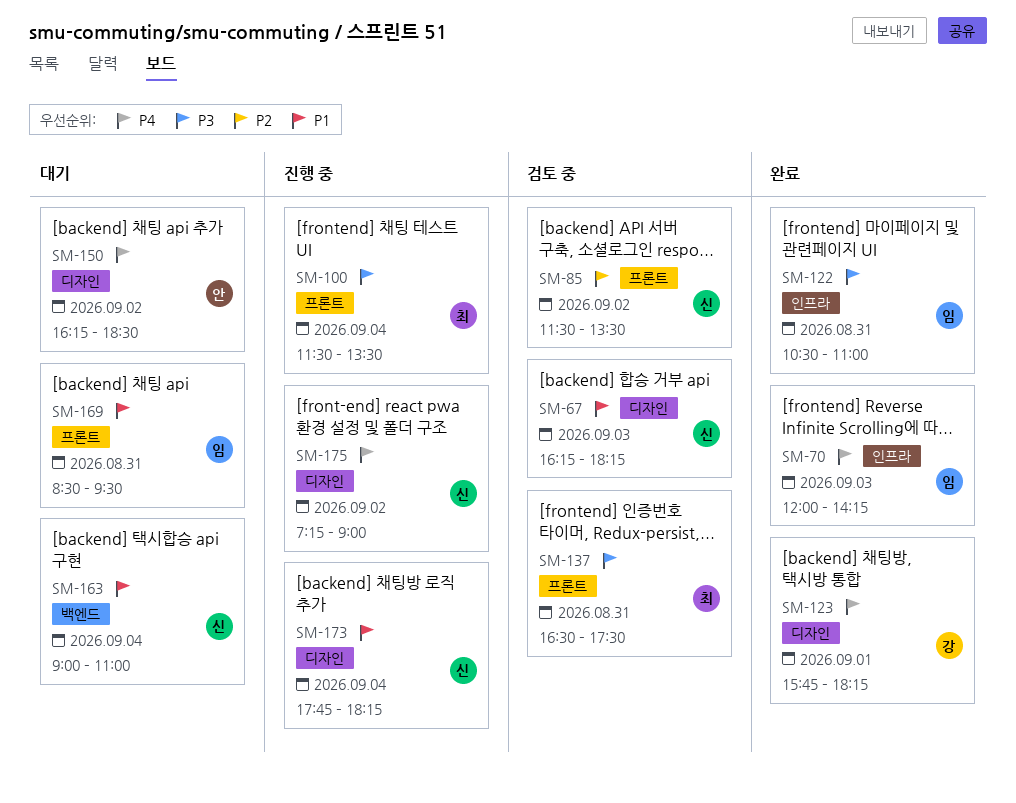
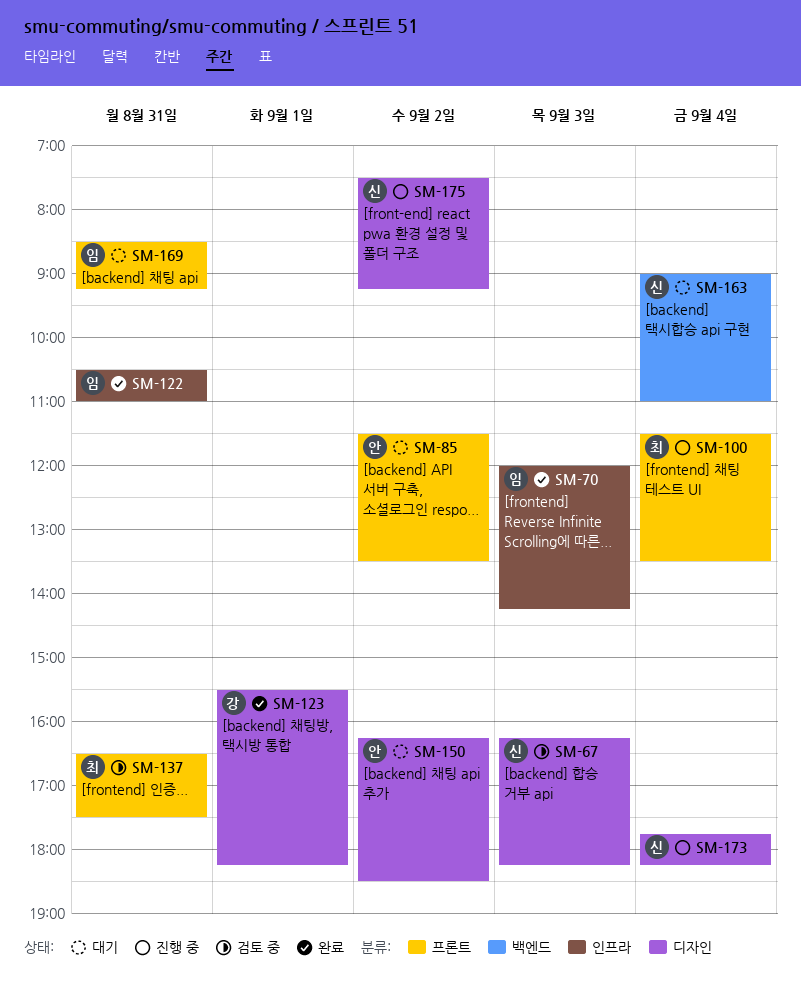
SM-85, status: 검토 중 -> 대기
SM-85, owner: 신 -> 안
SM-123, begins: 15:45 -> 15:30
SM-169, ends: 09:30 -> 09:15
SM-175, begins: 07:15 -> 07:30
SM-175, ends: 09:00 -> 09:15

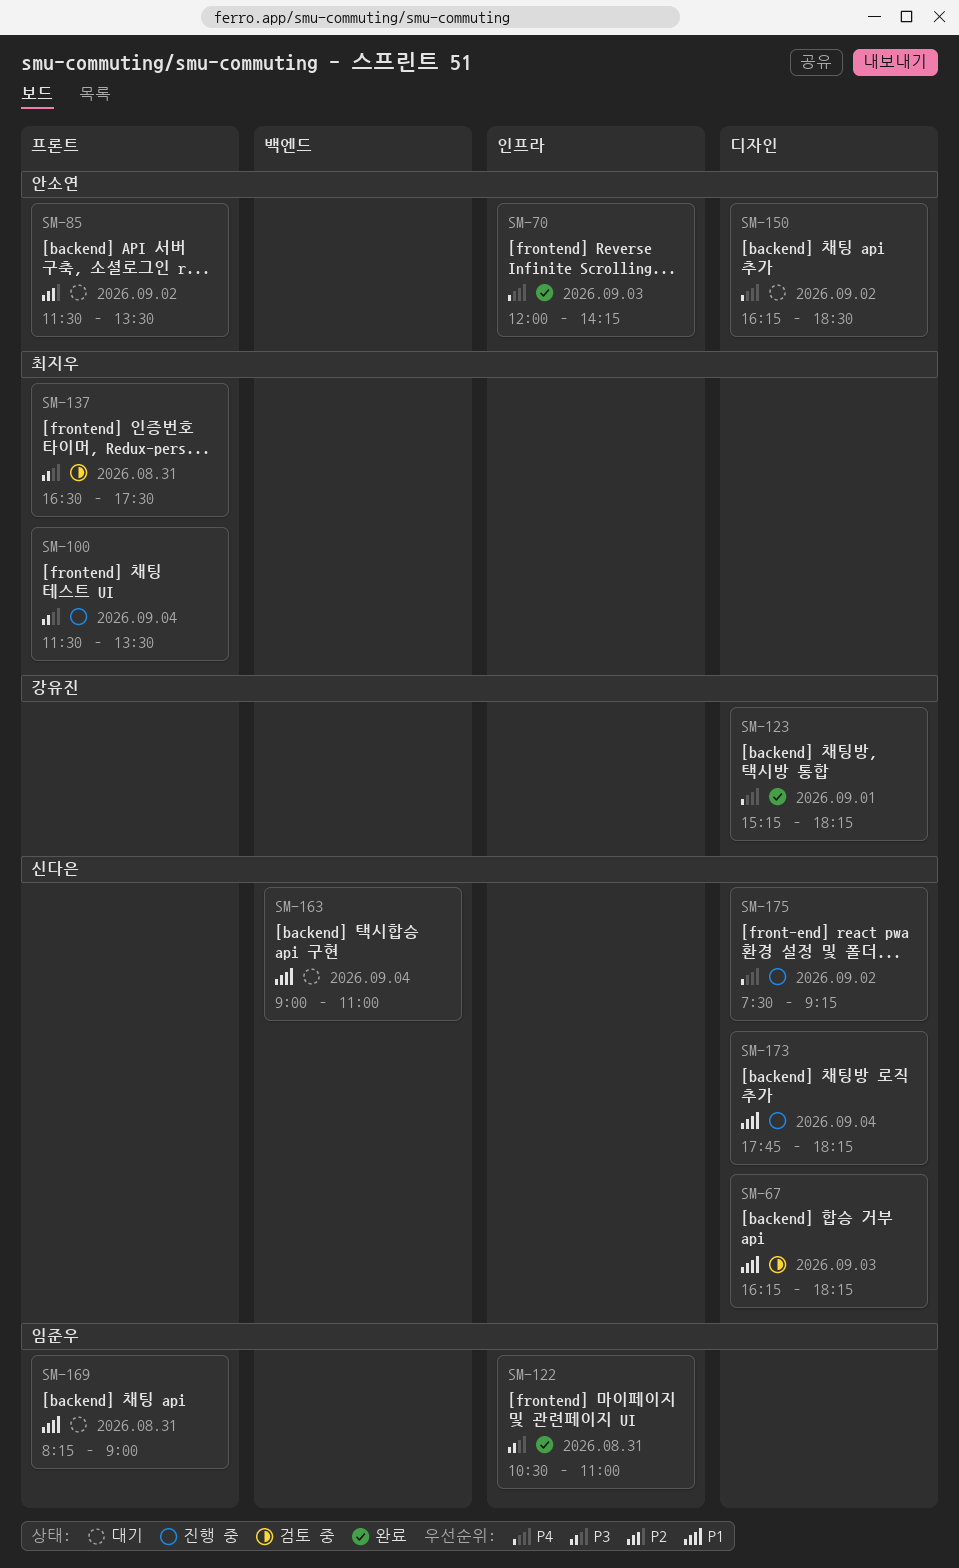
SM-70, owner: 임준우 -> 안소연
SM-123, begins: 15:30 -> 15:15
SM-169, begins: 08:30 -> 08:15
SM-169, ends: 09:15 -> 09:00

